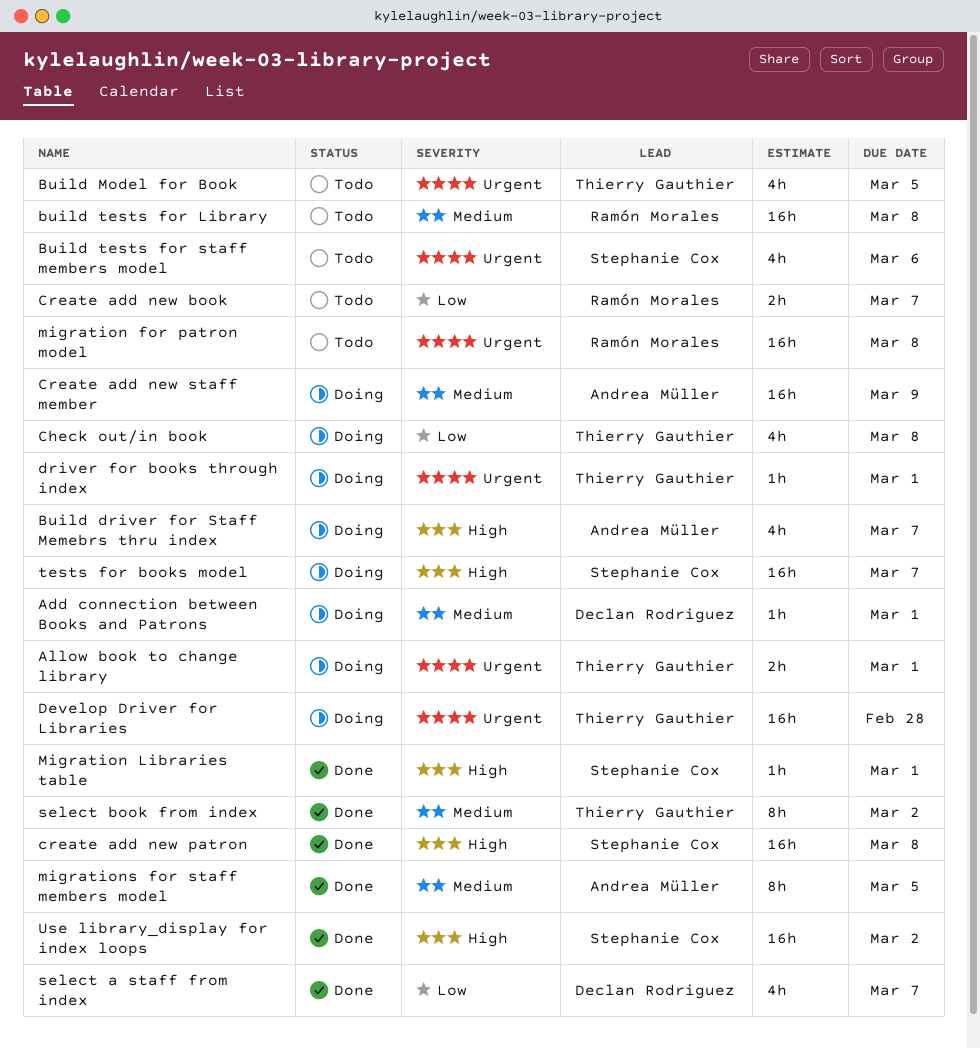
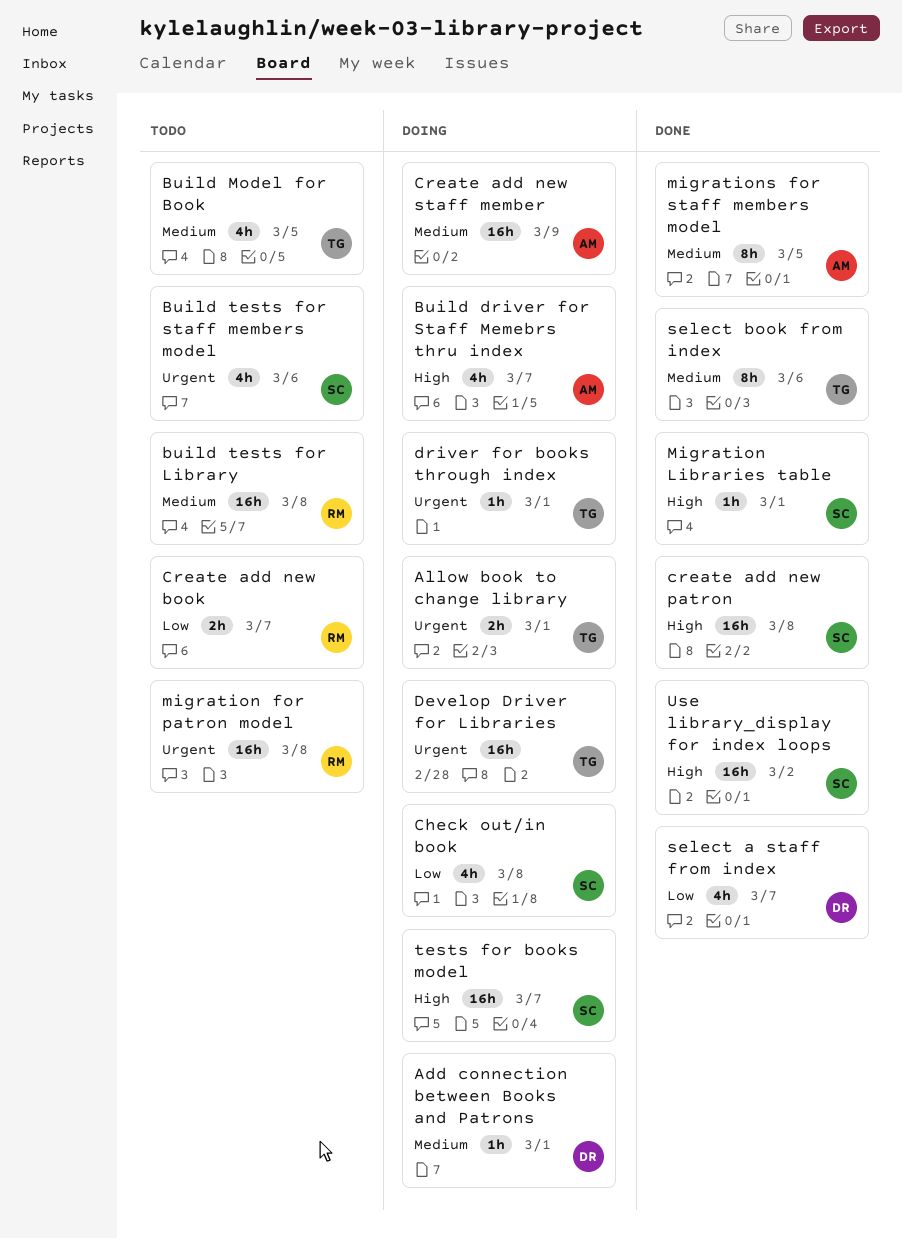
Build Model for Book, priority: Urgent -> Medium
Check out/in book, owner: Thierry Gauthier -> Stephanie Cox
select book from index, due: Mar 2 -> Mar 6

